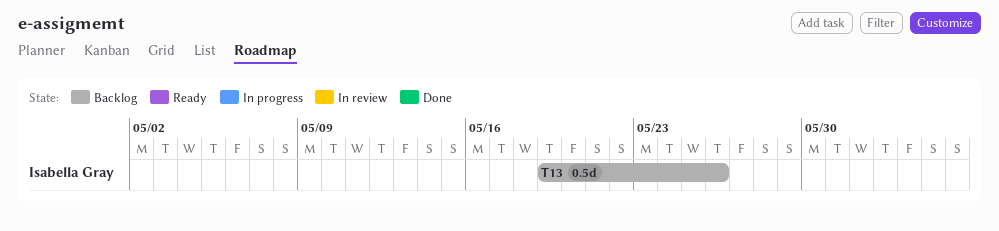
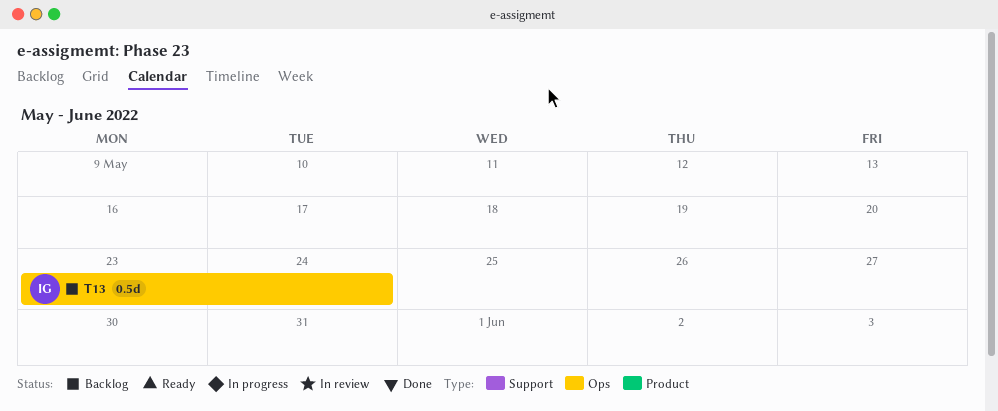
T13, start: May 19 -> May 23
T13, due: May 26 -> May 24

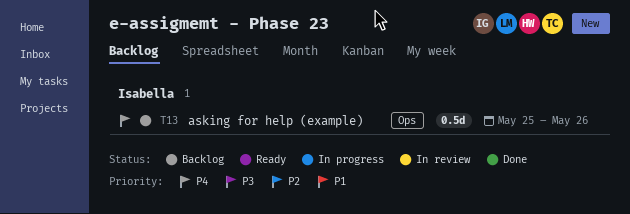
T13, start: May 23 -> May 25
T13, due: May 24 -> May 26

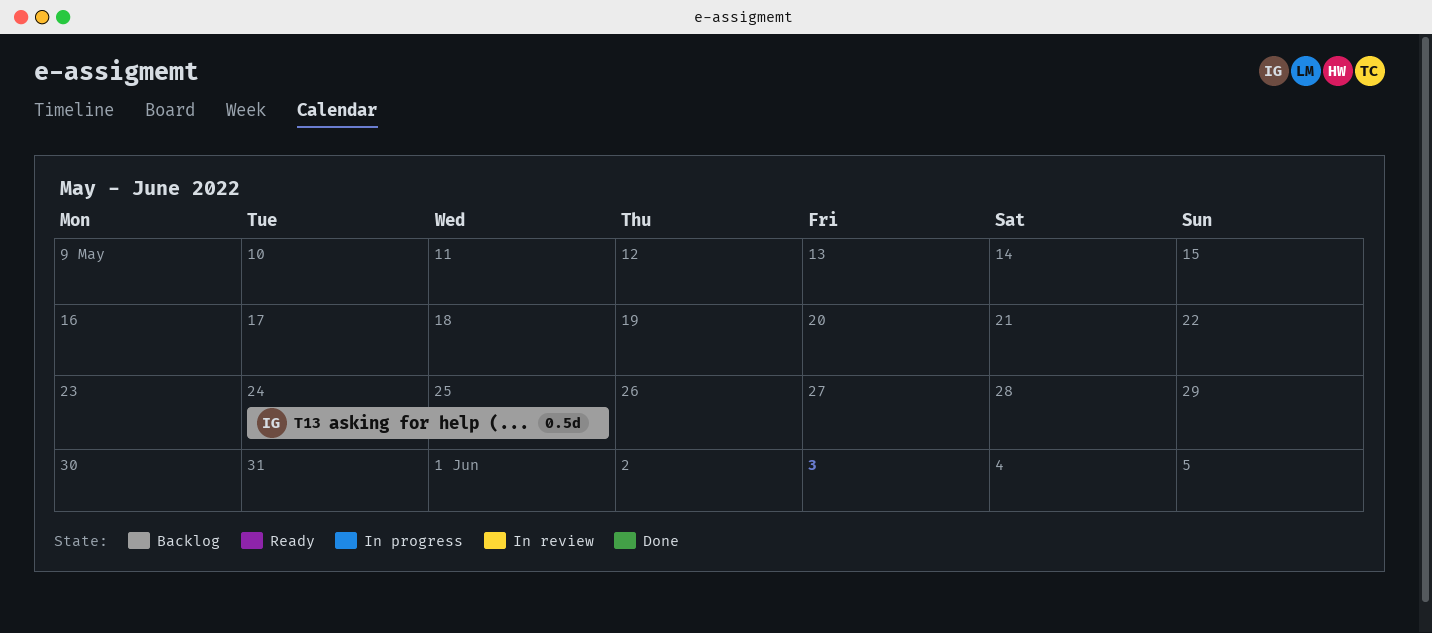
T13, start: May 25 -> May 24
T13, due: May 26 -> May 25

